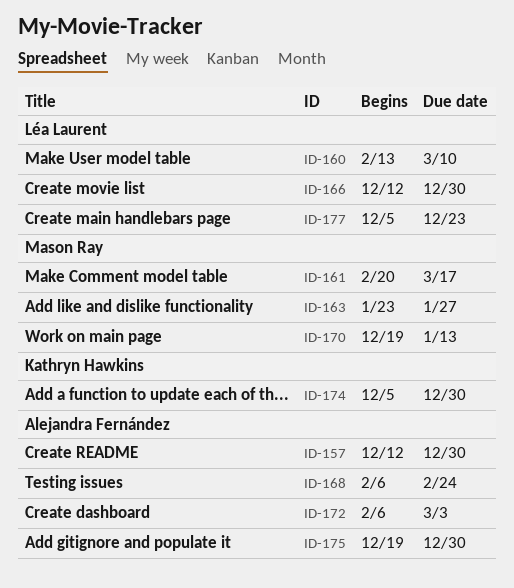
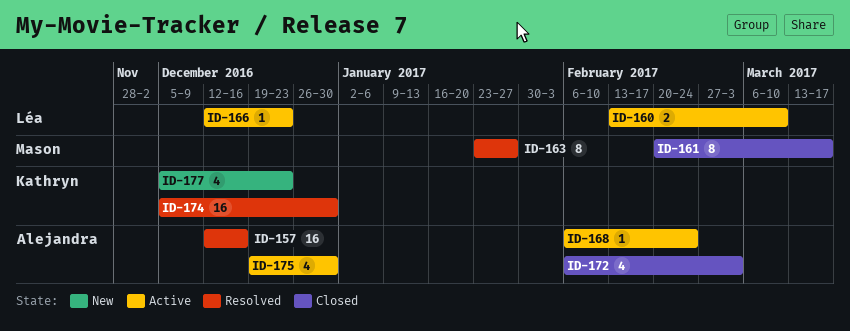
ID-157, due: Dec 30 -> Dec 16
ID-166, due: Dec 30 -> Dec 23
ID-170: present -> none
ID-177, owner: Léa Laurent -> Kathryn Hawkins

